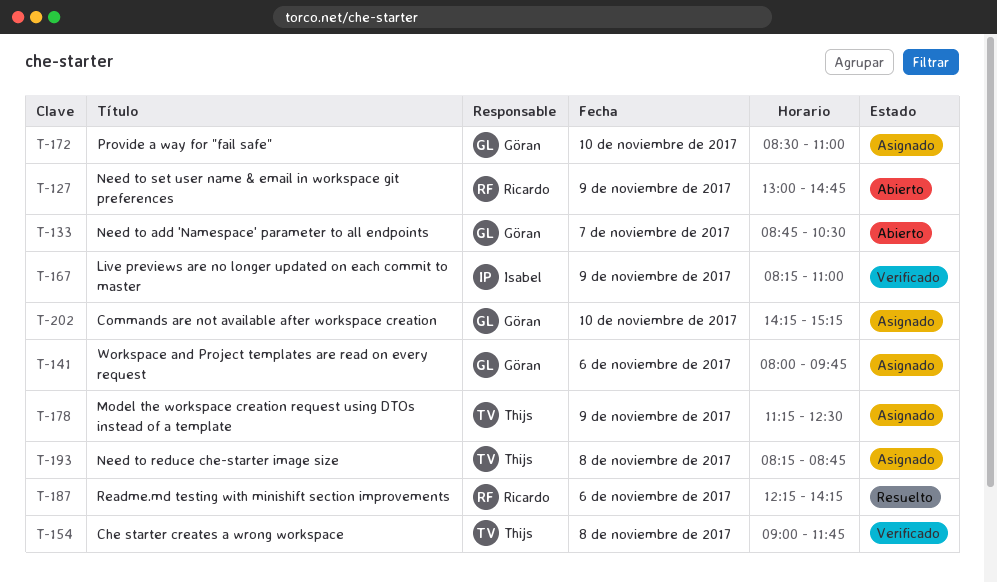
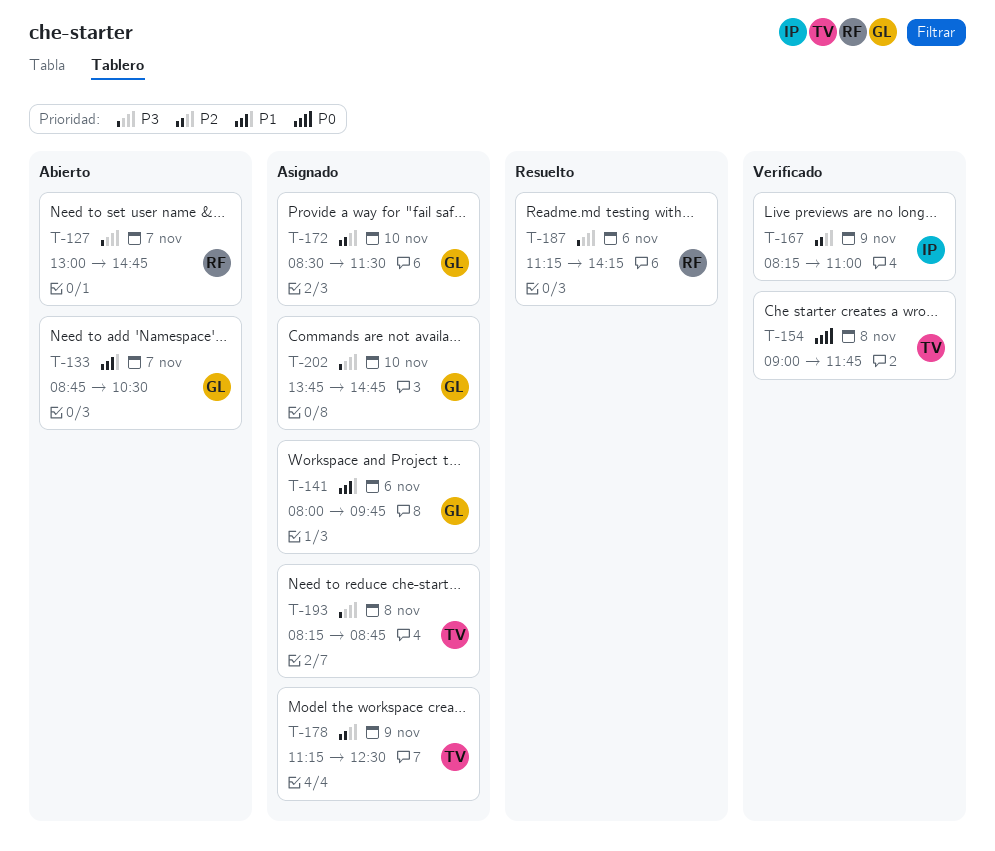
T-127, day: Nov 9 -> Nov 7
T-172, ends: 11:00 -> 11:30
T-187, begins: 12:15 -> 11:15
T-202, begins: 14:15 -> 13:45
T-202, ends: 15:15 -> 14:45

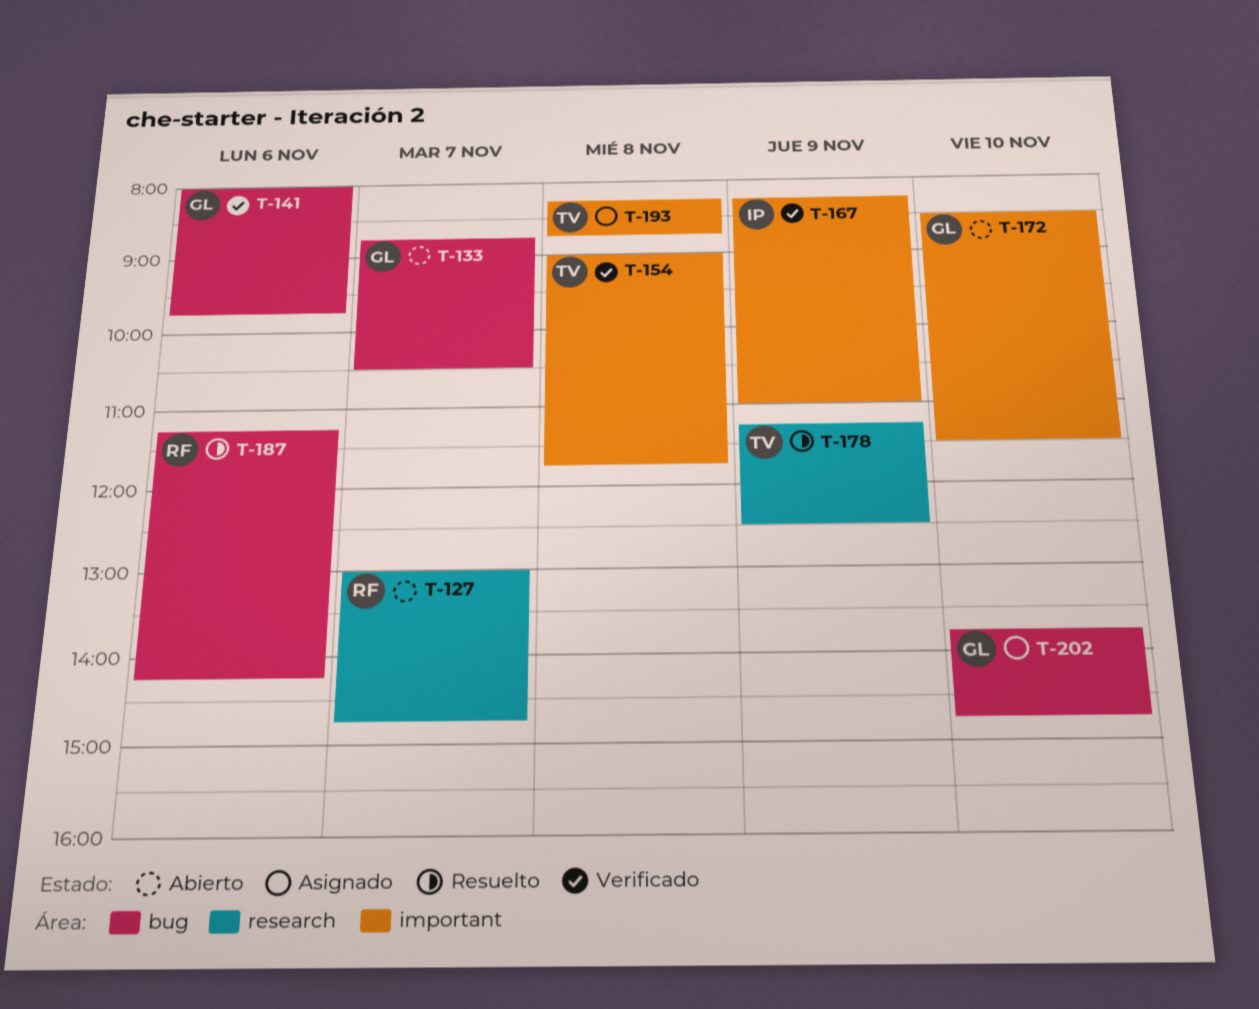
T-141, status: Asignado -> Verificado
T-172, status: Asignado -> Abierto
T-178, status: Asignado -> Resuelto

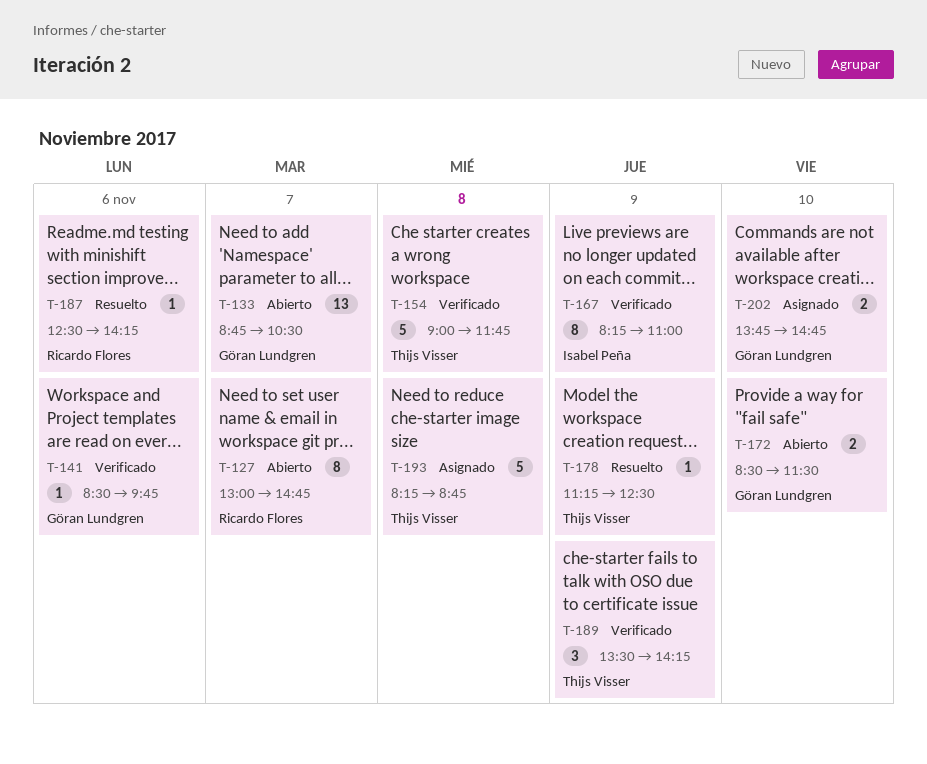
T-141, begins: 08:00 -> 08:30
T-187, begins: 11:15 -> 12:30
T-189: none -> present

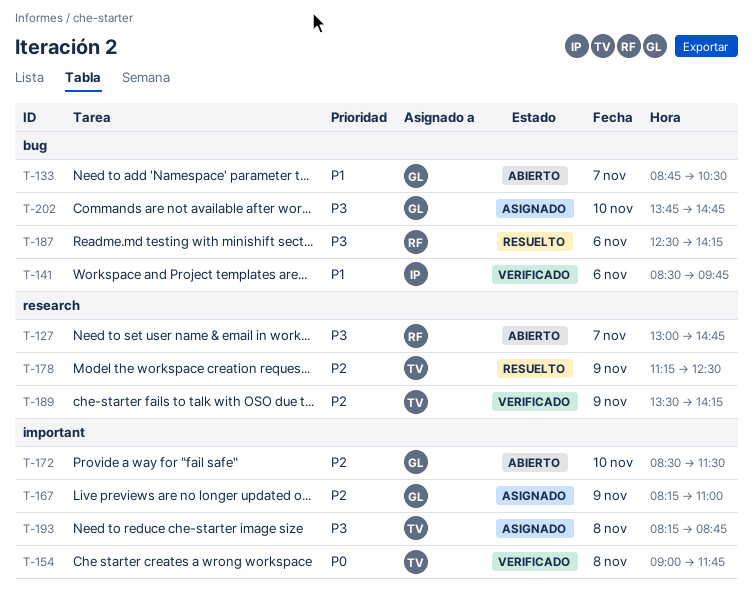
T-141, owner: Göran Lundgren -> Isabel Peña
T-167, status: Verificado -> Asignado
T-167, owner: Isabel Peña -> Göran Lundgren

